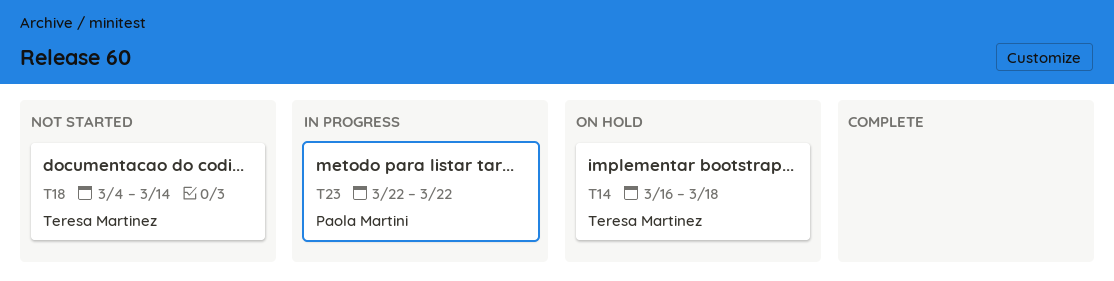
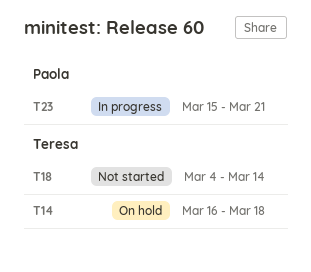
T23, start: Mar 22 -> Mar 15
T23, due: Mar 22 -> Mar 21

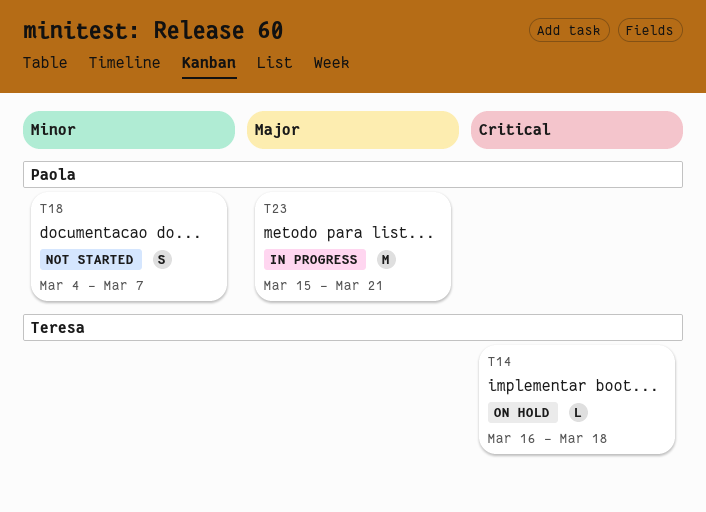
T18, owner: Teresa -> Paola
T18, due: Mar 14 -> Mar 7

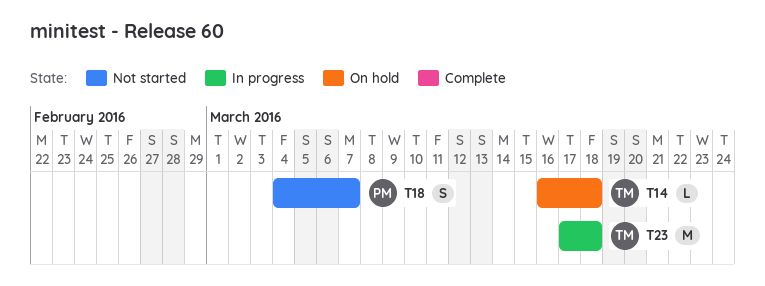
T23, owner: Paola -> Teresa
T23, start: Mar 15 -> Mar 17
T23, due: Mar 21 -> Mar 18

